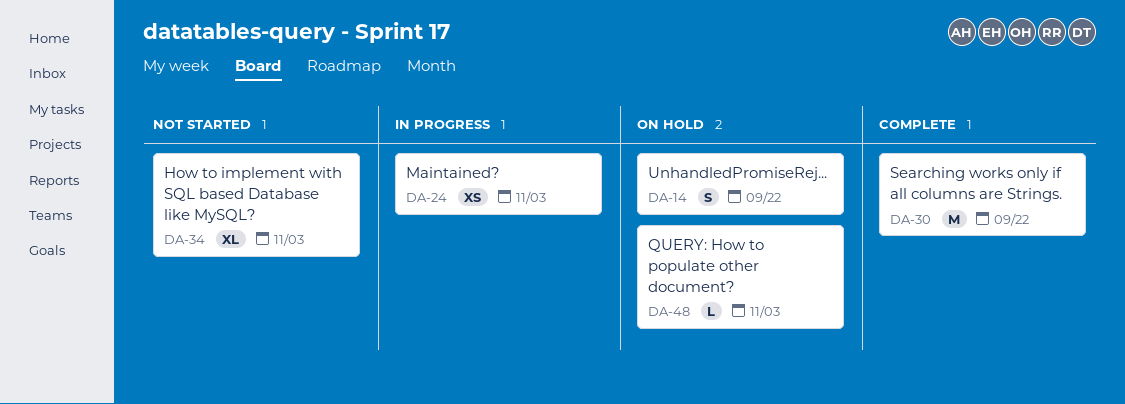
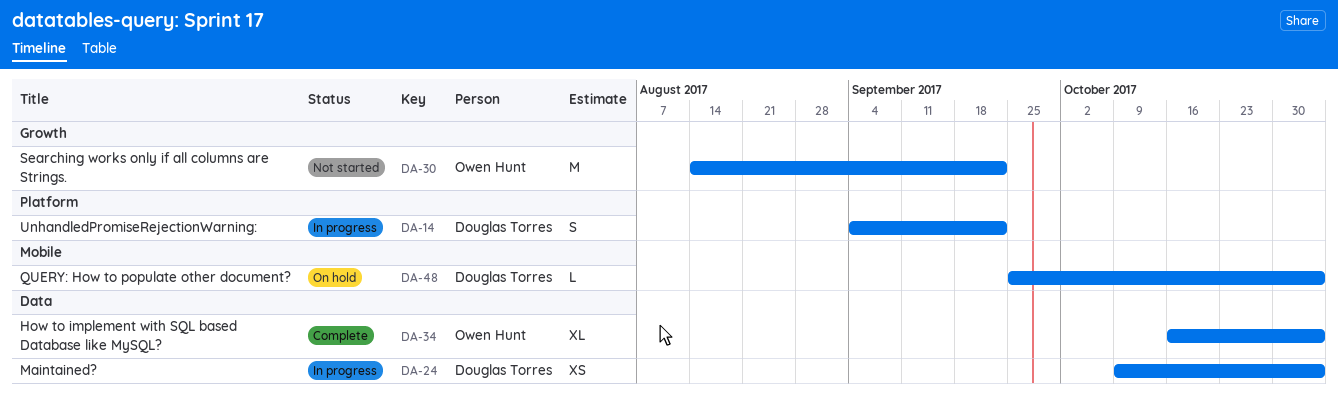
DA-14, status: On hold -> In progress
DA-30, status: Complete -> Not started
DA-34, status: Not started -> Complete

